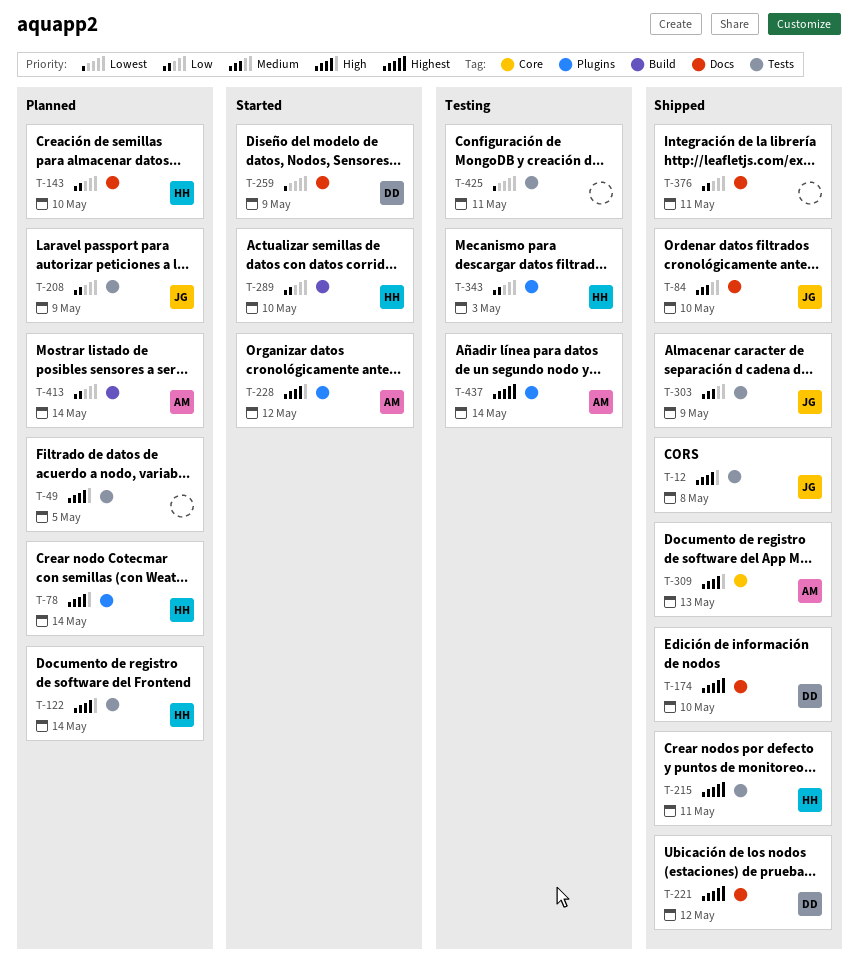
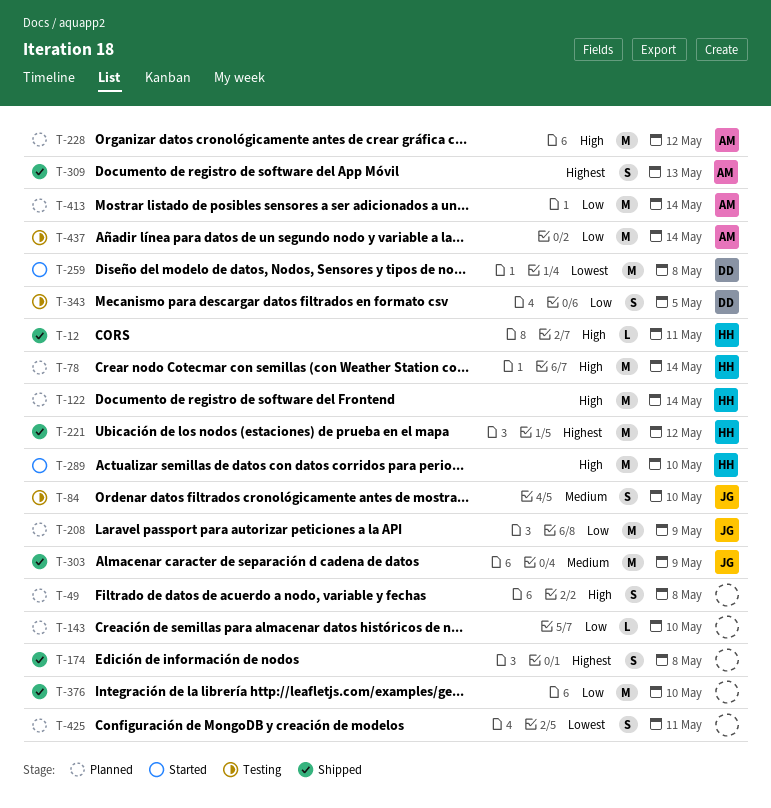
T-12, owner: JG -> HH
T-12, due: May 8 -> May 11
T-49, due: May 5 -> May 8
T-84, status: Shipped -> Testing
T-143, owner: HH -> none
T-174, owner: DD -> none
T-174, due: May 10 -> May 8
T-215: present -> none
T-221, owner: DD -> HH
T-228, status: Started -> Planned
T-259, due: May 9 -> May 8
T-289, priority: Low -> High
T-309, priority: High -> Highest
T-343, owner: HH -> DD
T-343, due: May 3 -> May 5
T-376, due: May 11 -> May 10
T-425, status: Testing -> Planned
T-437, priority: Highest -> Low

